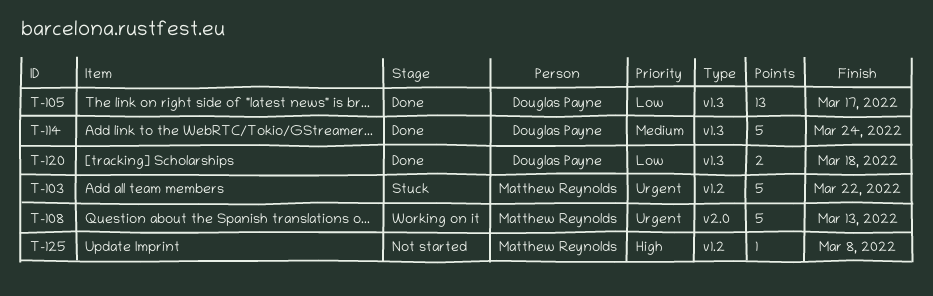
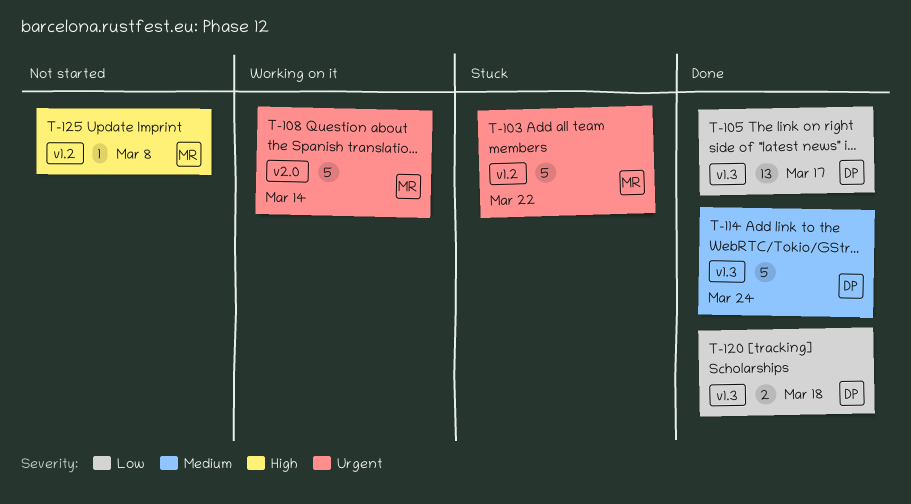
T-108, due: Mar 13 -> Mar 14

